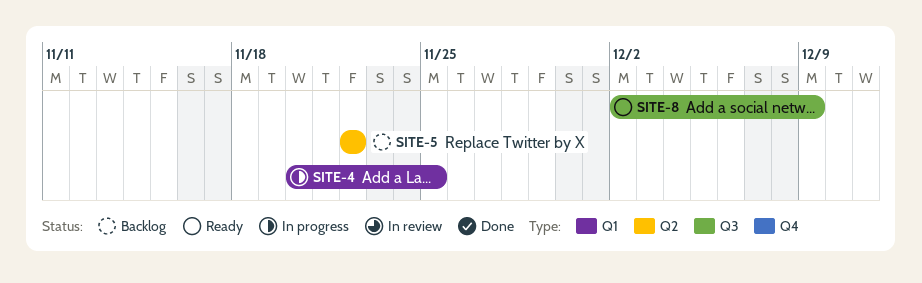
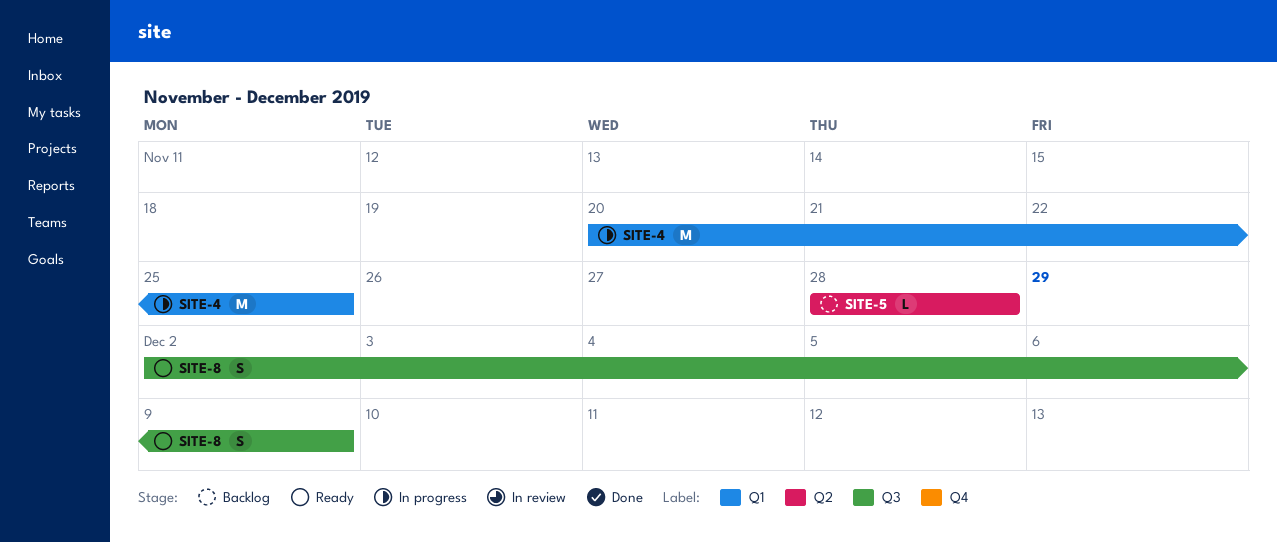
SITE-5, start: Nov 22 -> Nov 28
SITE-5, due: Nov 22 -> Nov 28

